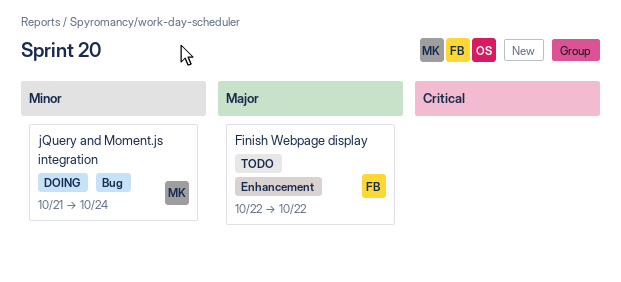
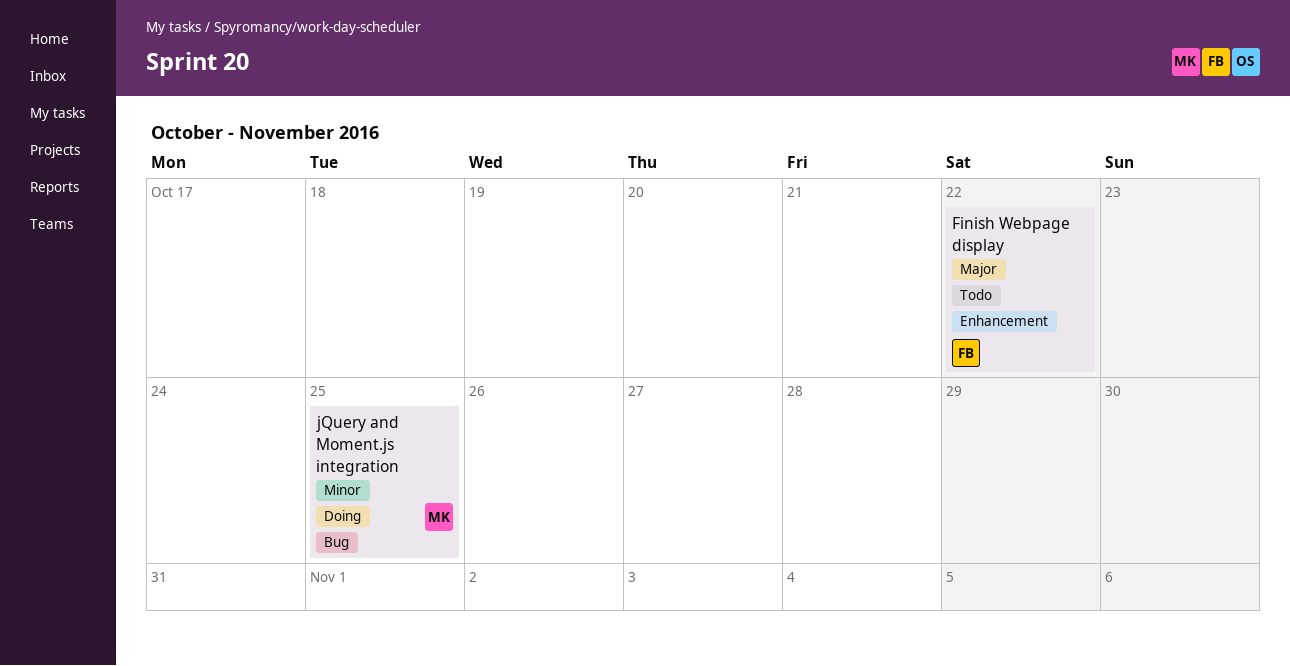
jQuery and Moment.js integration, due: Oct 24 -> Oct 25

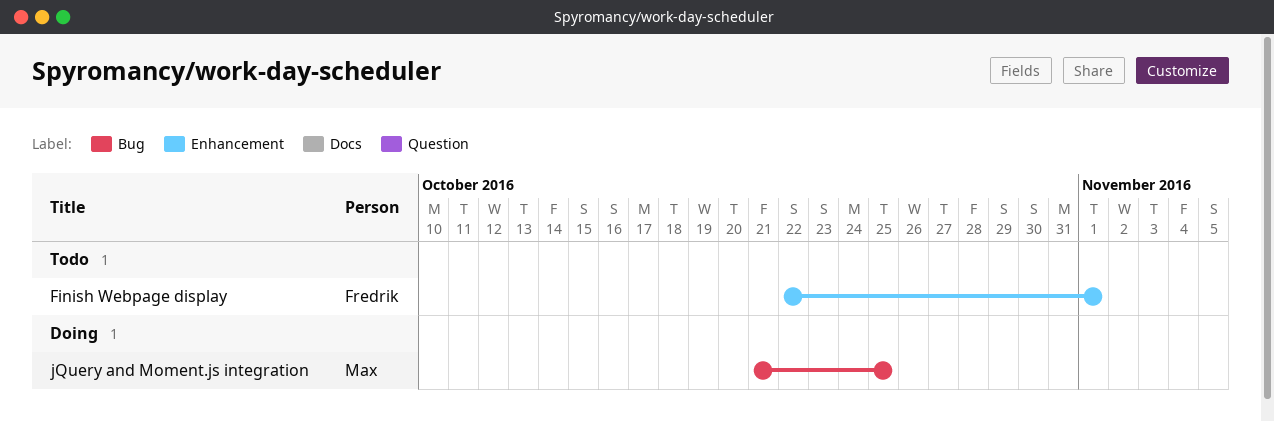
Finish Webpage display, due: Oct 22 -> Nov 1

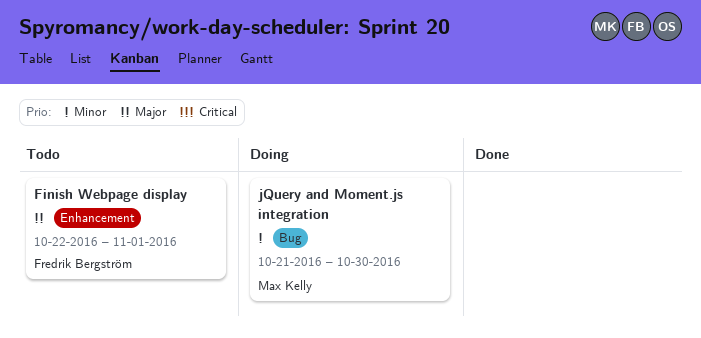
jQuery and Moment.js integration, due: Oct 25 -> Oct 30

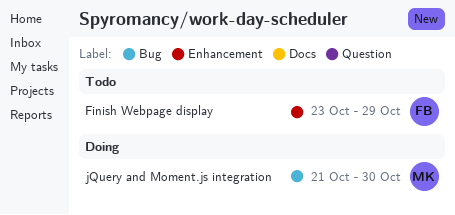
Finish Webpage display, start: Oct 22 -> Oct 23
Finish Webpage display, due: Nov 1 -> Oct 29

